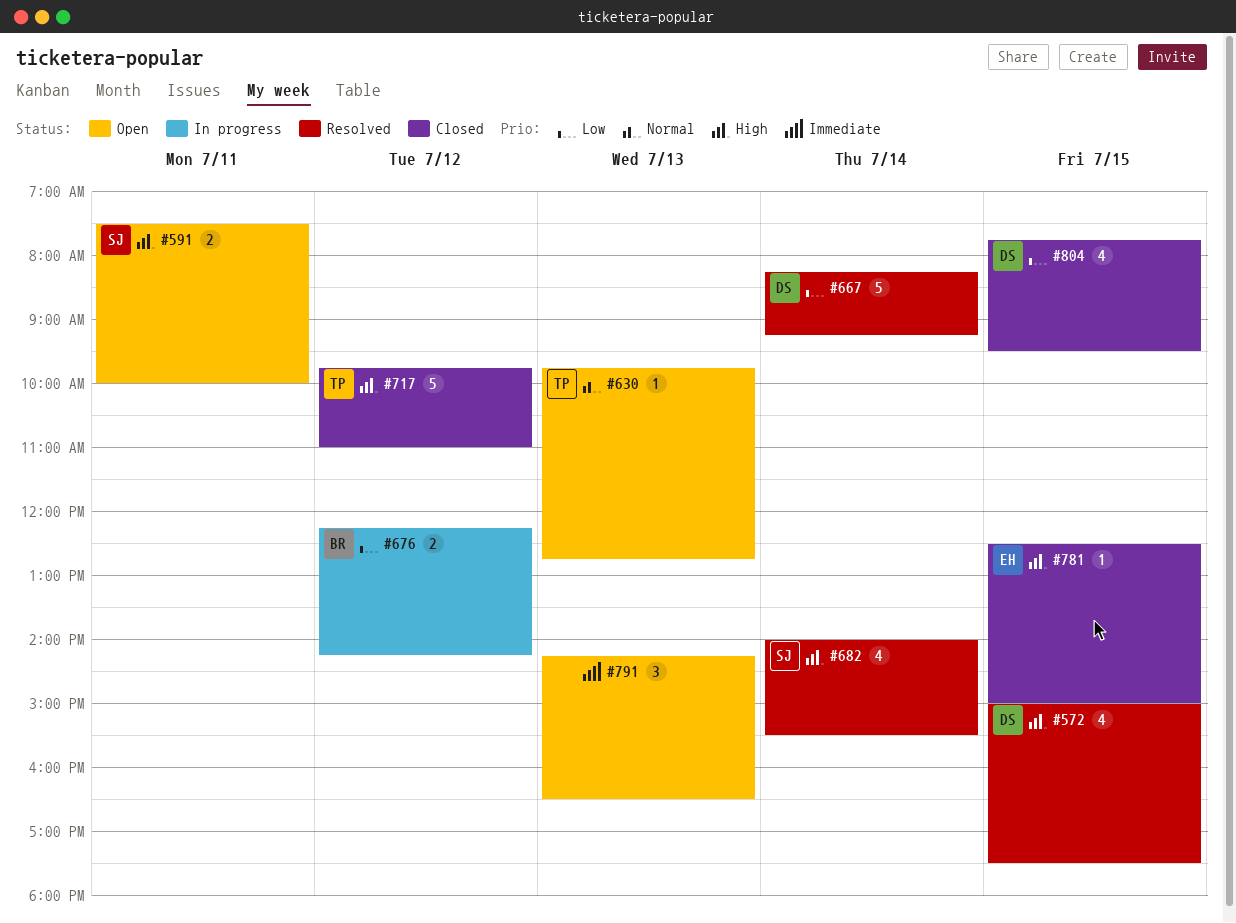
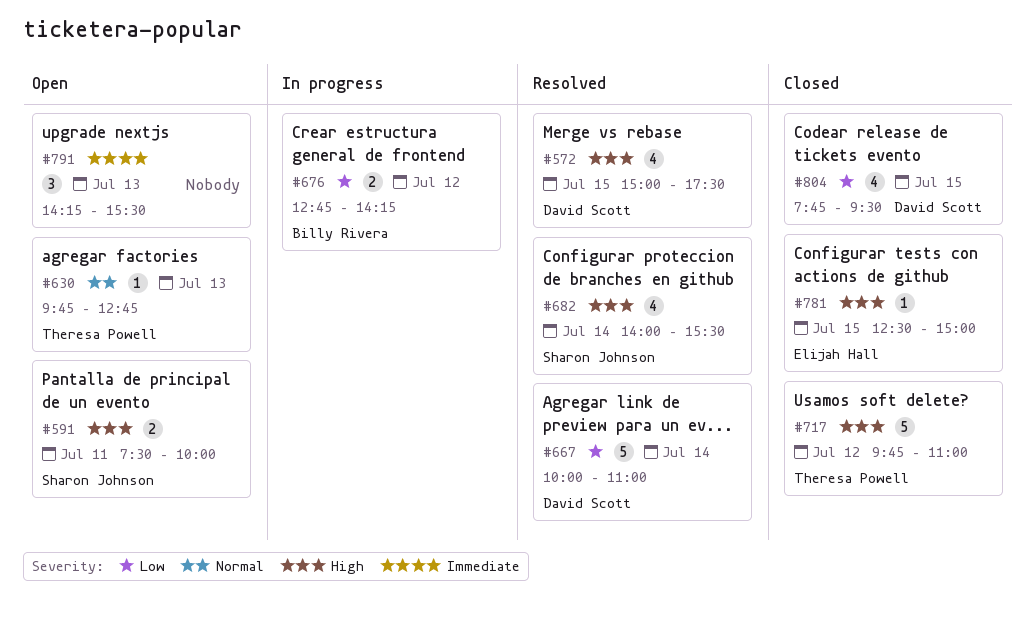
#667, begins: 08:15 -> 10:00
#667, ends: 09:15 -> 11:00
#676, begins: 12:15 -> 12:45
#791, ends: 16:30 -> 15:30

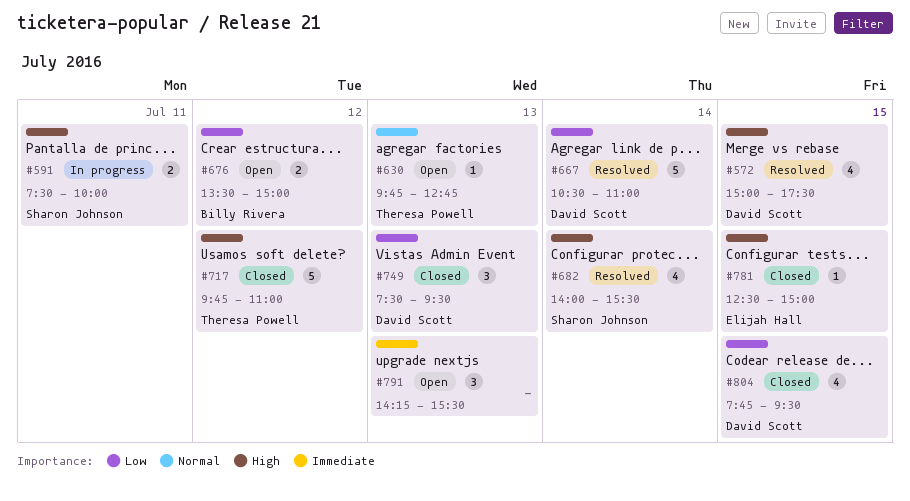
#591, status: Open -> In progress
#667, begins: 10:00 -> 10:30
#676, status: In progress -> Open
#676, begins: 12:45 -> 13:30
#676, ends: 14:15 -> 15:00
#749: none -> present

